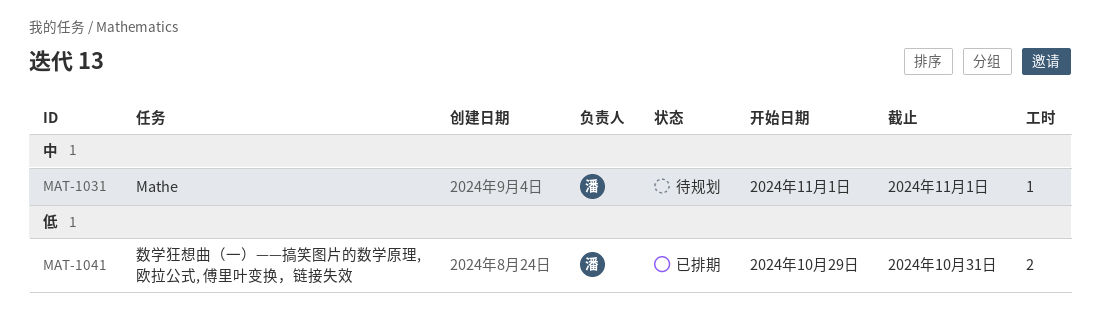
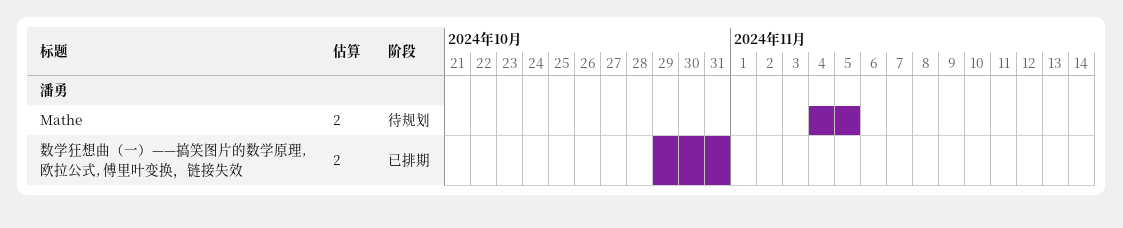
Mathe, estimate: 1 -> 2
Mathe, start: Nov 1 -> Nov 4
Mathe, due: Nov 1 -> Nov 5

